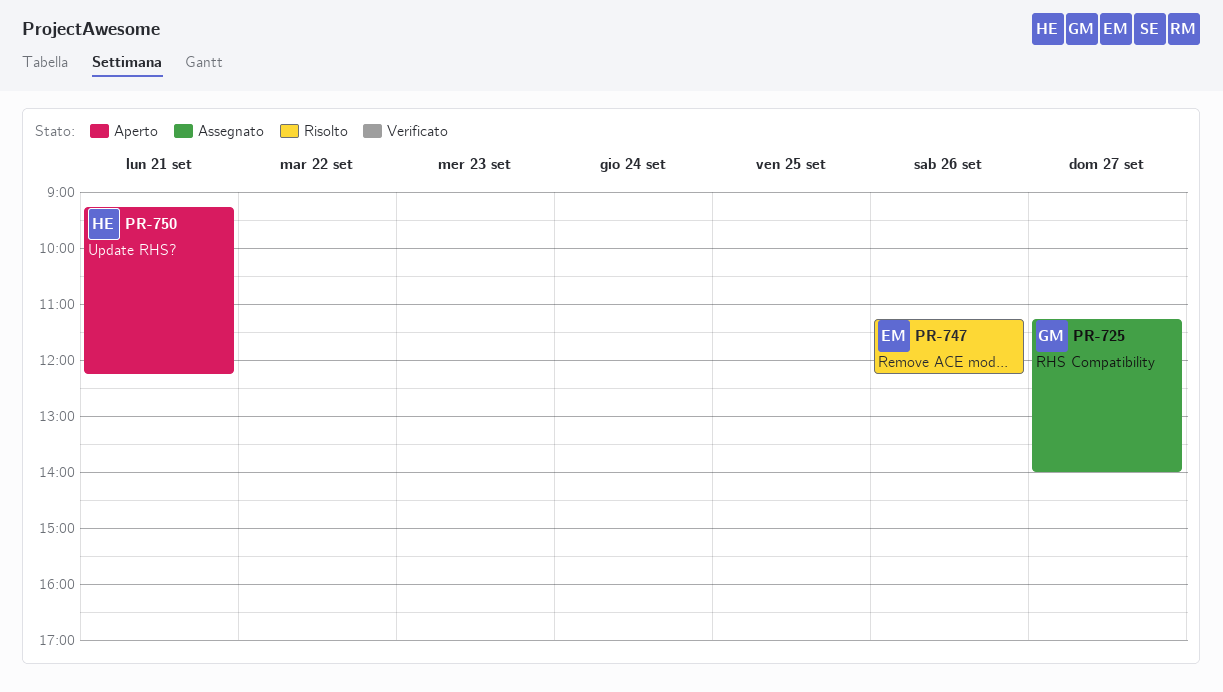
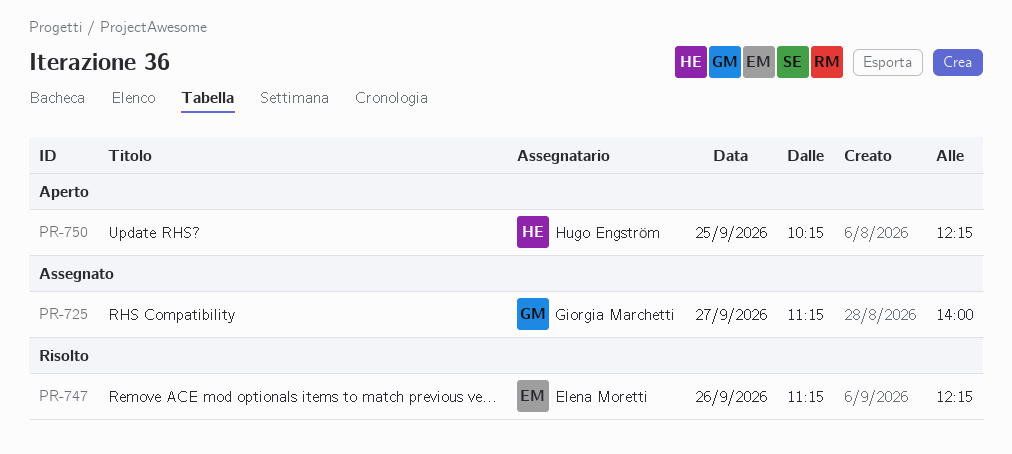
PR-750, day: Sep 21 -> Sep 25
PR-750, begins: 09:15 -> 10:15

